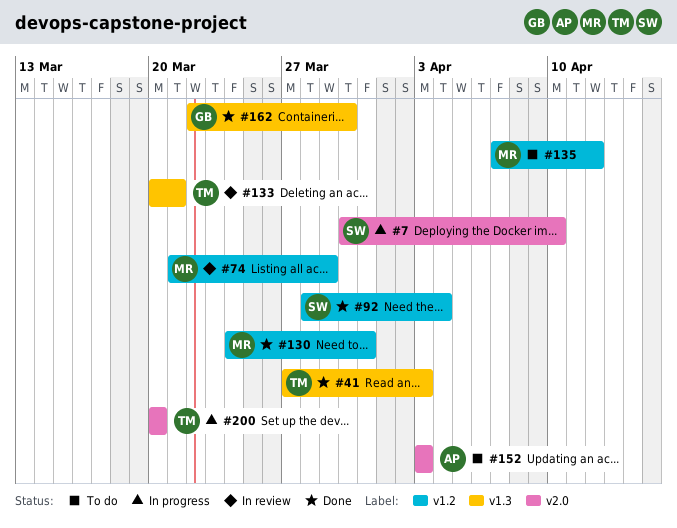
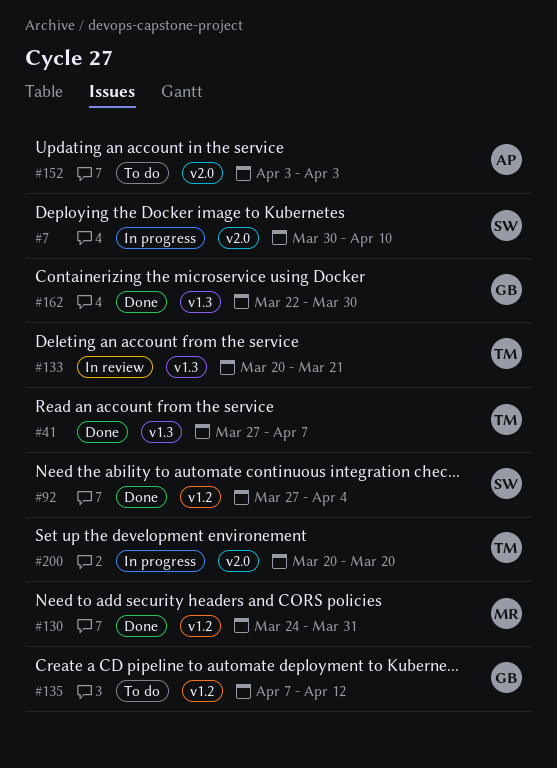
#41, due: Apr 3 -> Apr 7
#74: present -> none
#92, start: Mar 28 -> Mar 27
#135, owner: MR -> GB

